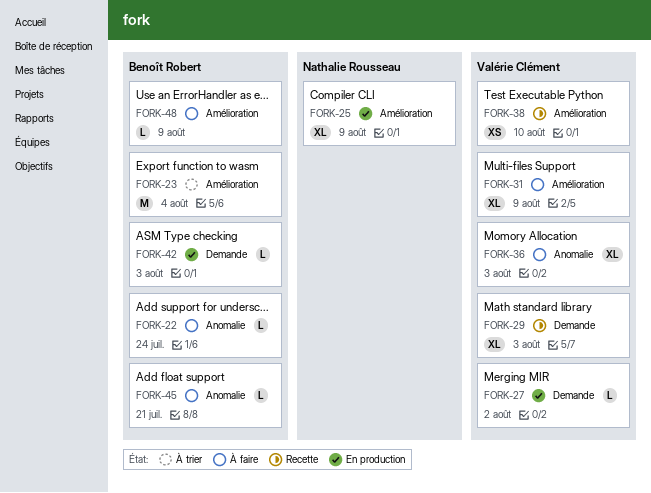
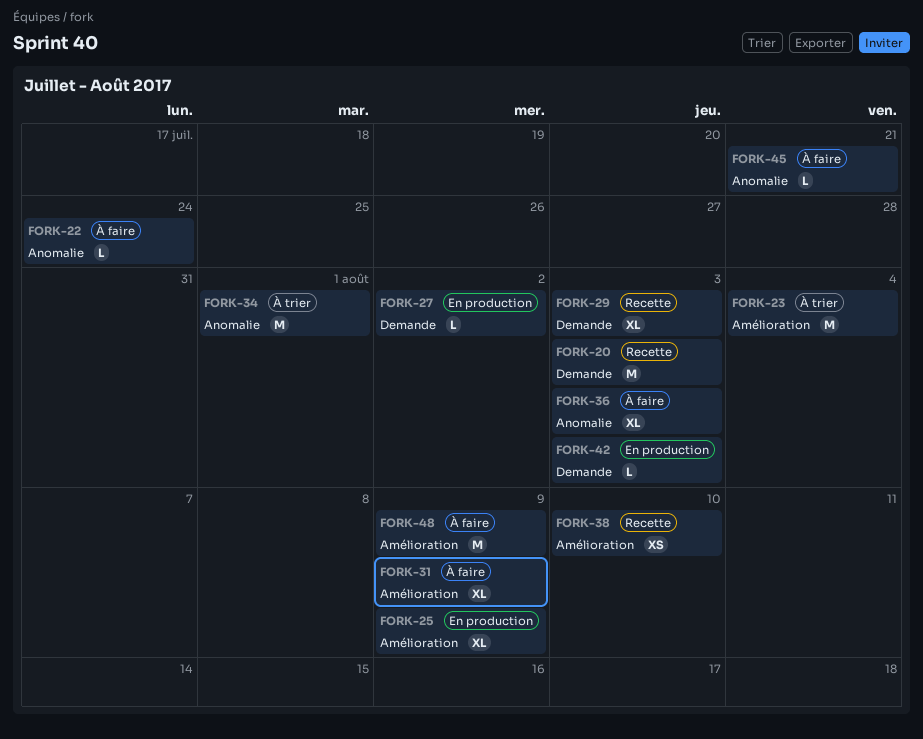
FORK-20: none -> present
FORK-34: none -> present
FORK-48, estimate: L -> M

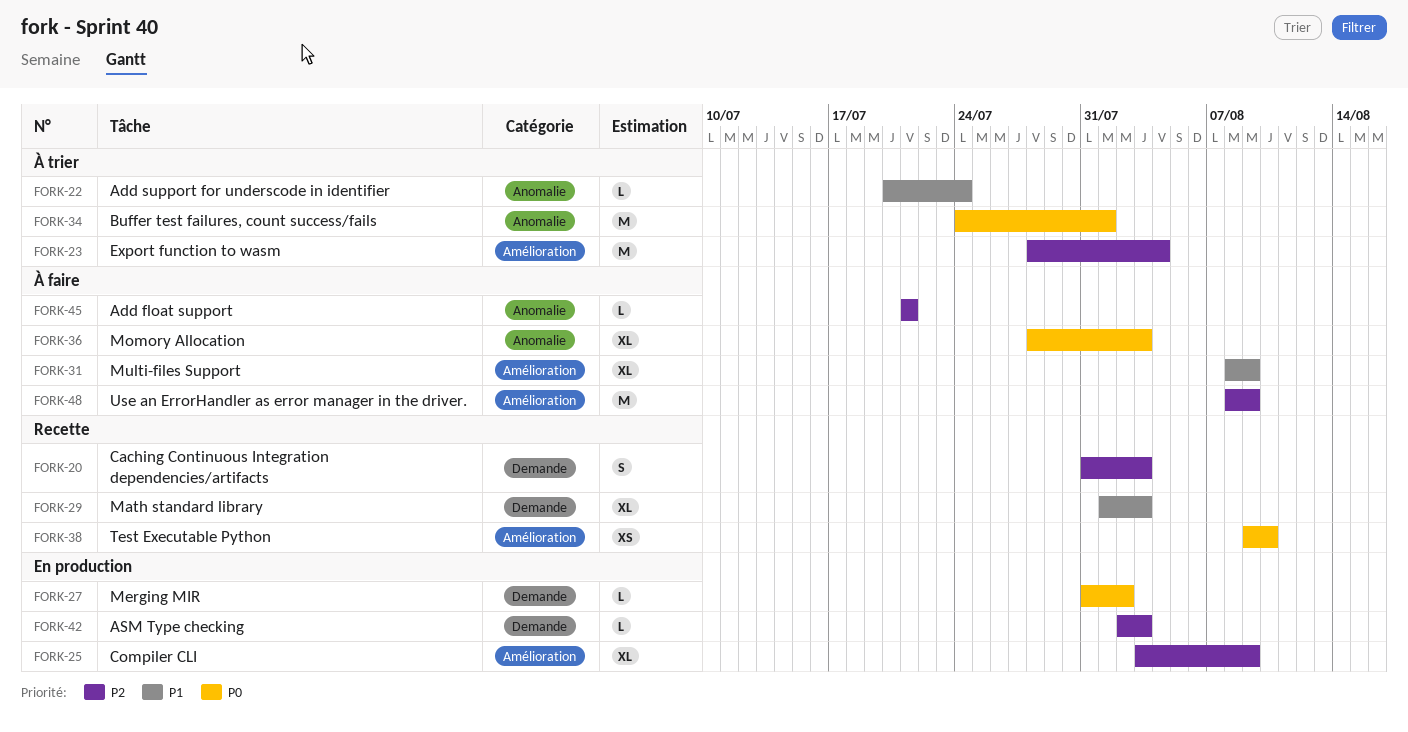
FORK-20, estimate: M -> S
FORK-22, status: À faire -> À trier

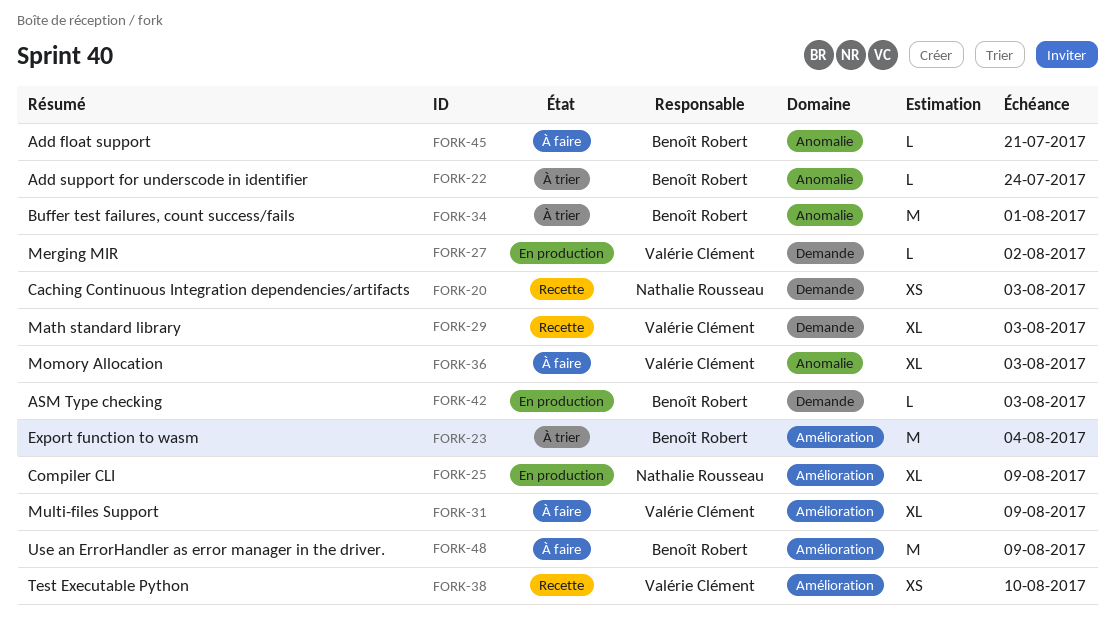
FORK-20, estimate: S -> XS

